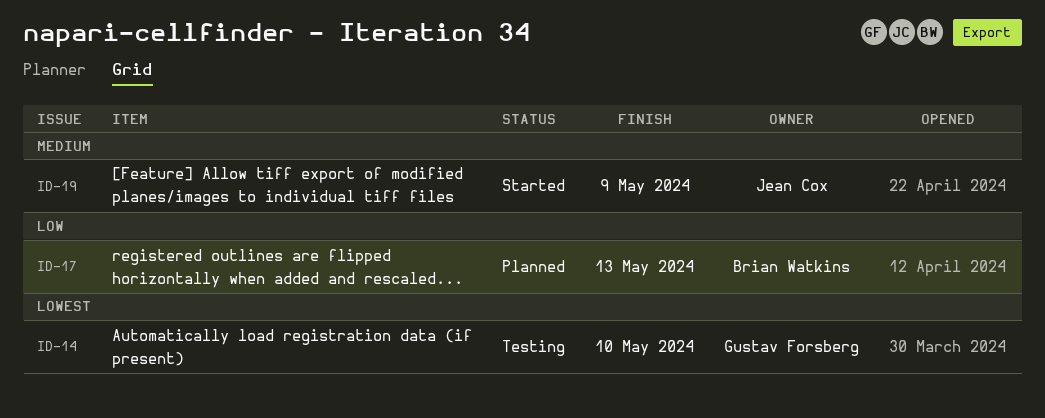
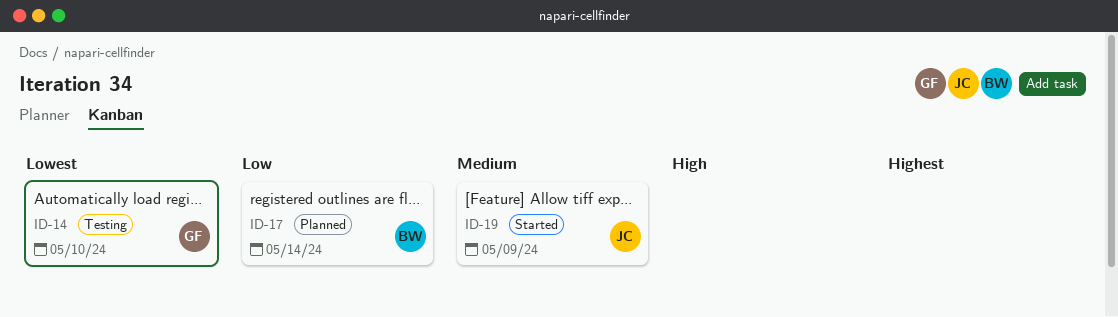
ID-17, due: May 13 -> May 14

